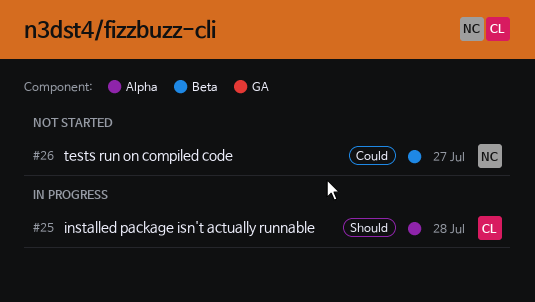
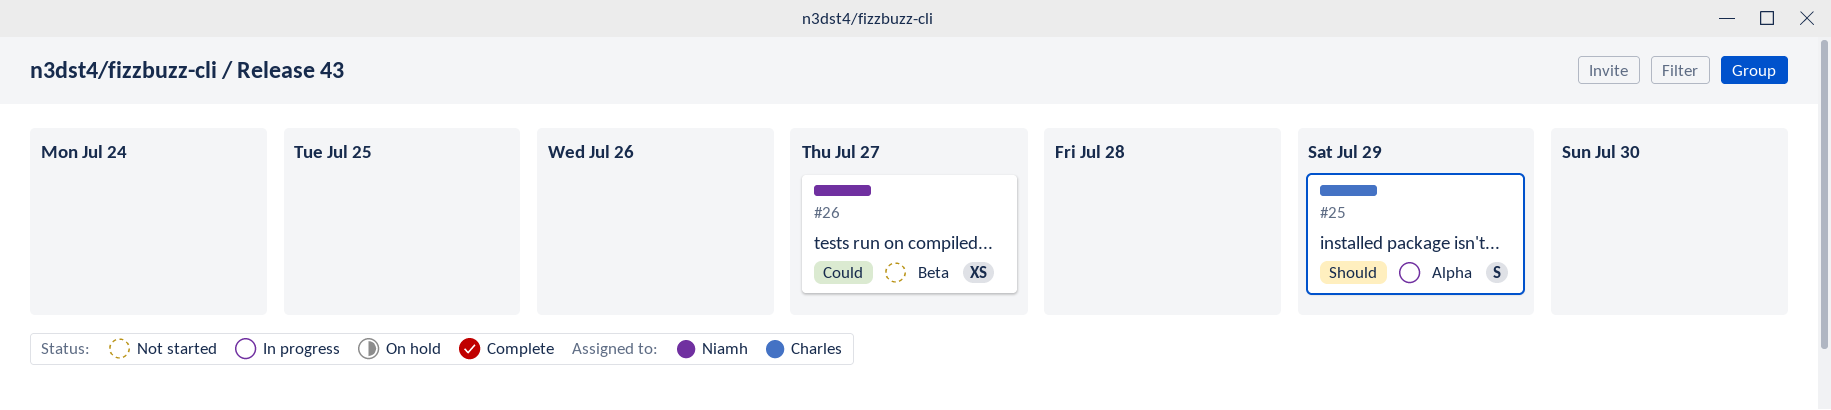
#25, due: Jul 28 -> Jul 29

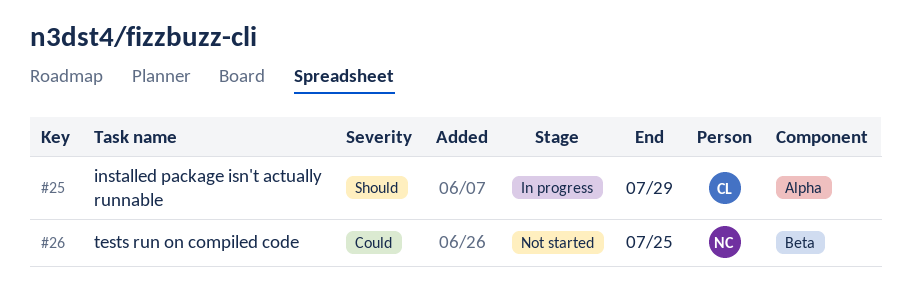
#26, due: Jul 27 -> Jul 25

